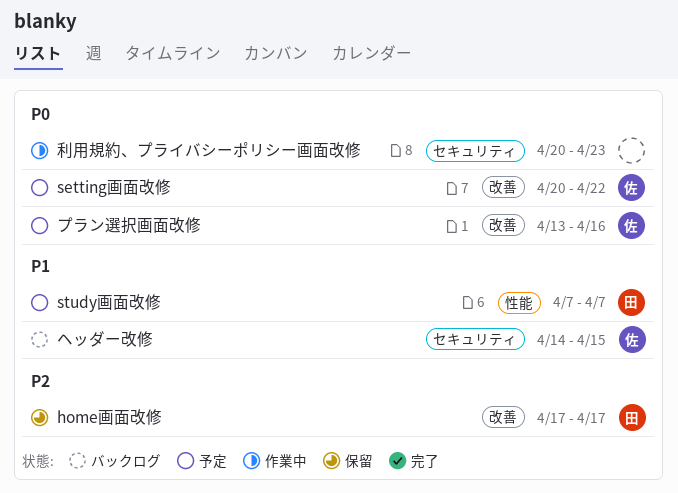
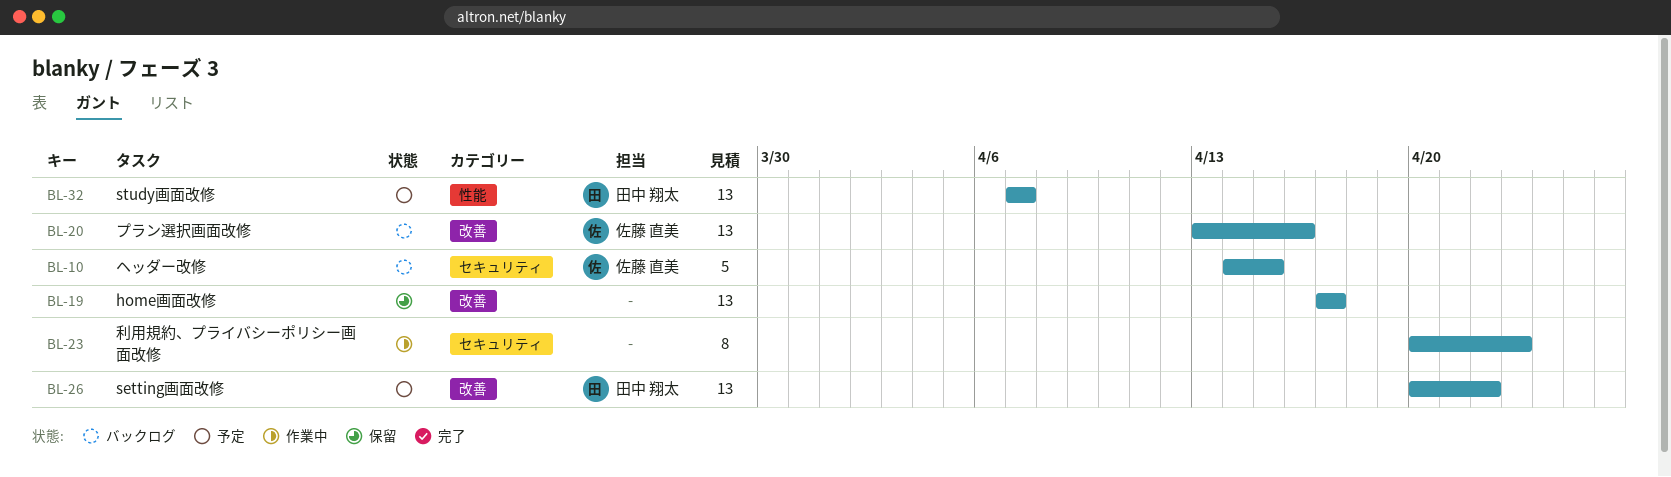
home画面改修, owner: 田中 翔太 -> none
setting画面改修, owner: 佐藤 直美 -> 田中 翔太
プラン選択画面改修, status: 予定 -> バックログ

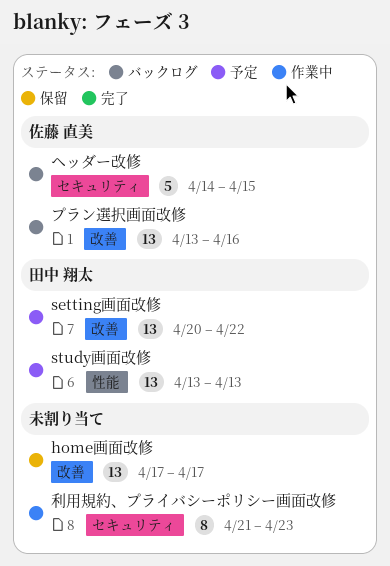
study画面改修, start: Apr 7 -> Apr 13
study画面改修, due: Apr 7 -> Apr 13
利用規約、プライバシーポリシー画面改修, start: Apr 20 -> Apr 21

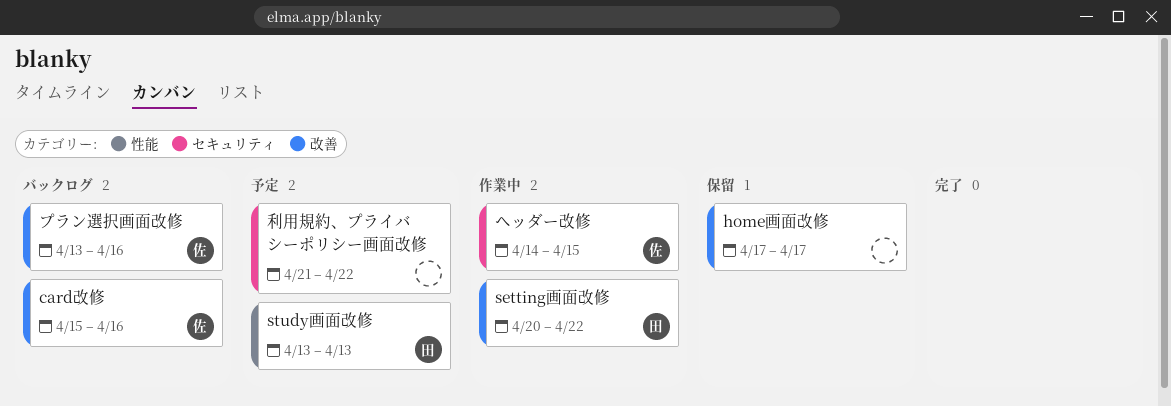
card改修: none -> present
setting画面改修, status: 予定 -> 作業中
ヘッダー改修, status: バックログ -> 作業中
利用規約、プライバシーポリシー画面改修, status: 作業中 -> 予定
利用規約、プライバシーポリシー画面改修, due: Apr 23 -> Apr 22

